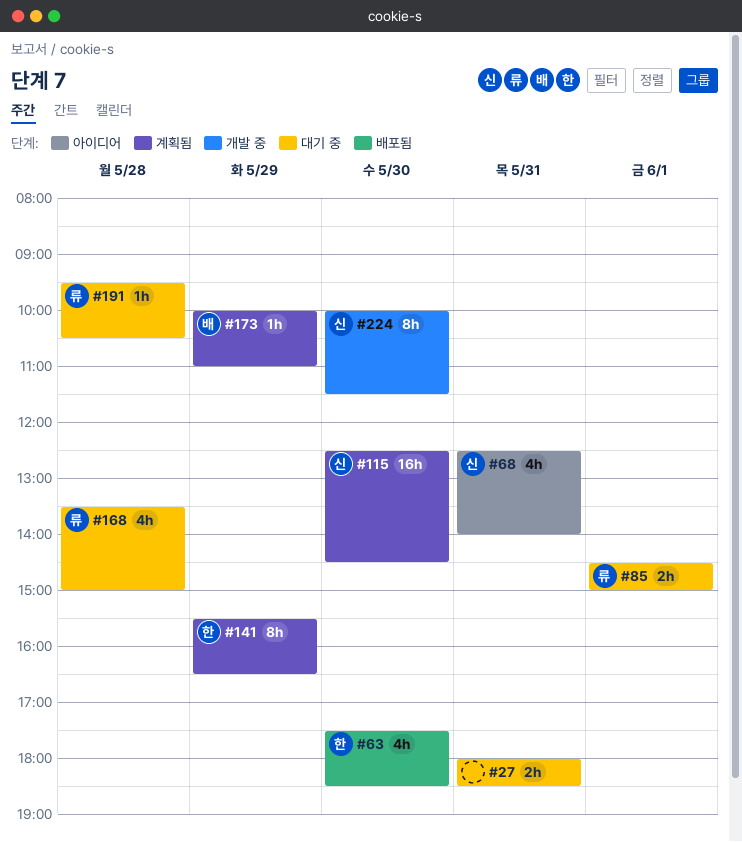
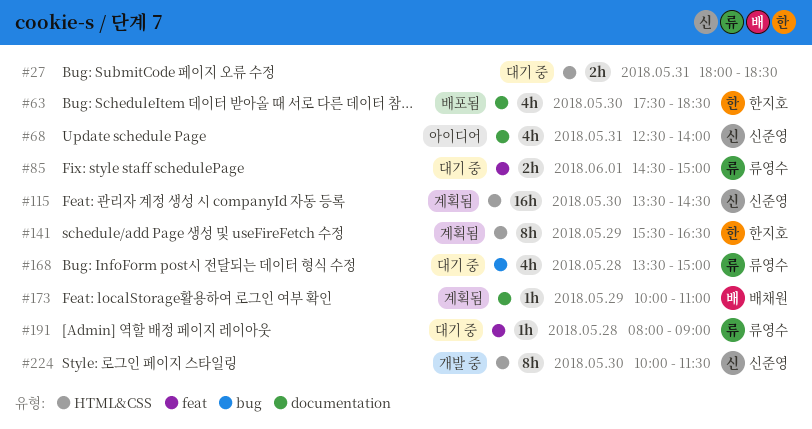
#115, begins: 12:30 -> 13:30
#191, begins: 09:30 -> 08:00
#191, ends: 10:30 -> 09:00

